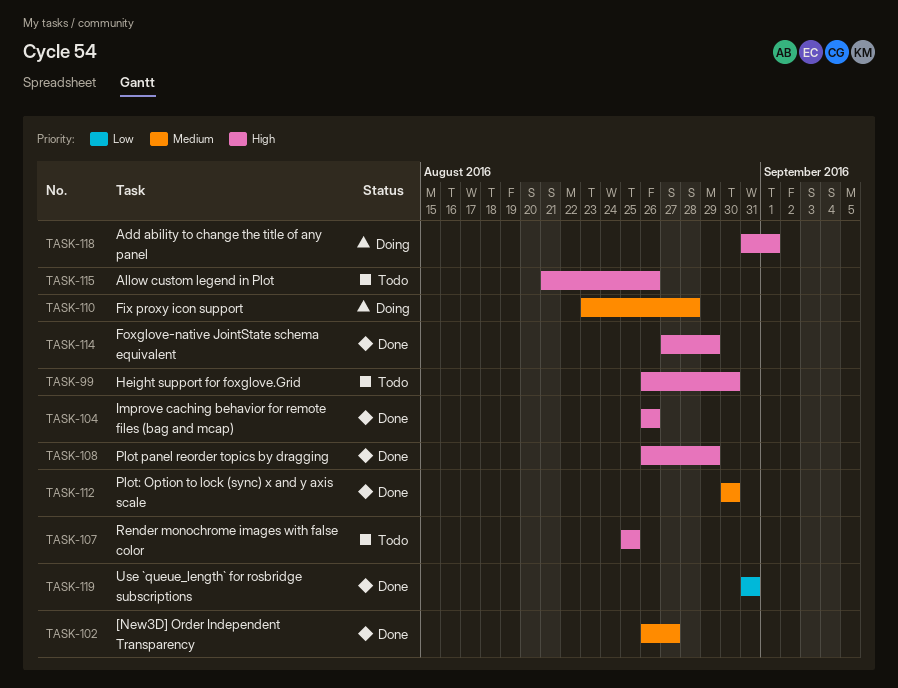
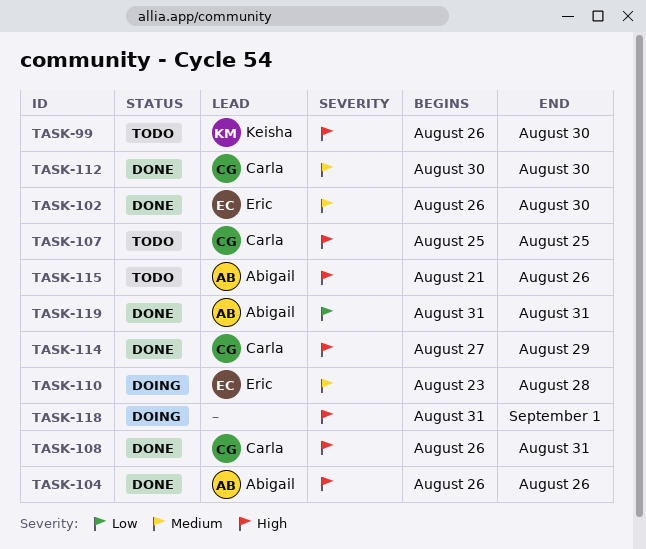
TASK-102, due: Aug 27 -> Aug 30
TASK-108, due: Aug 29 -> Aug 31

